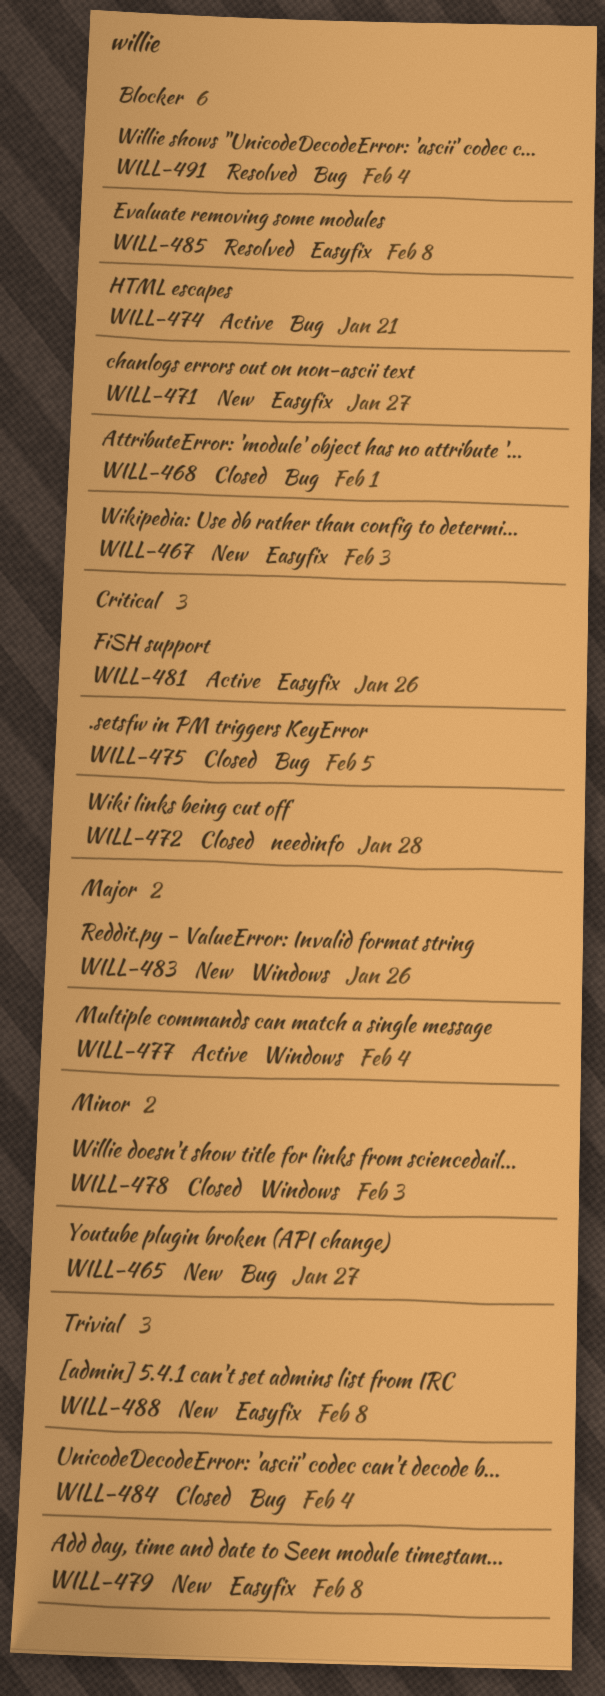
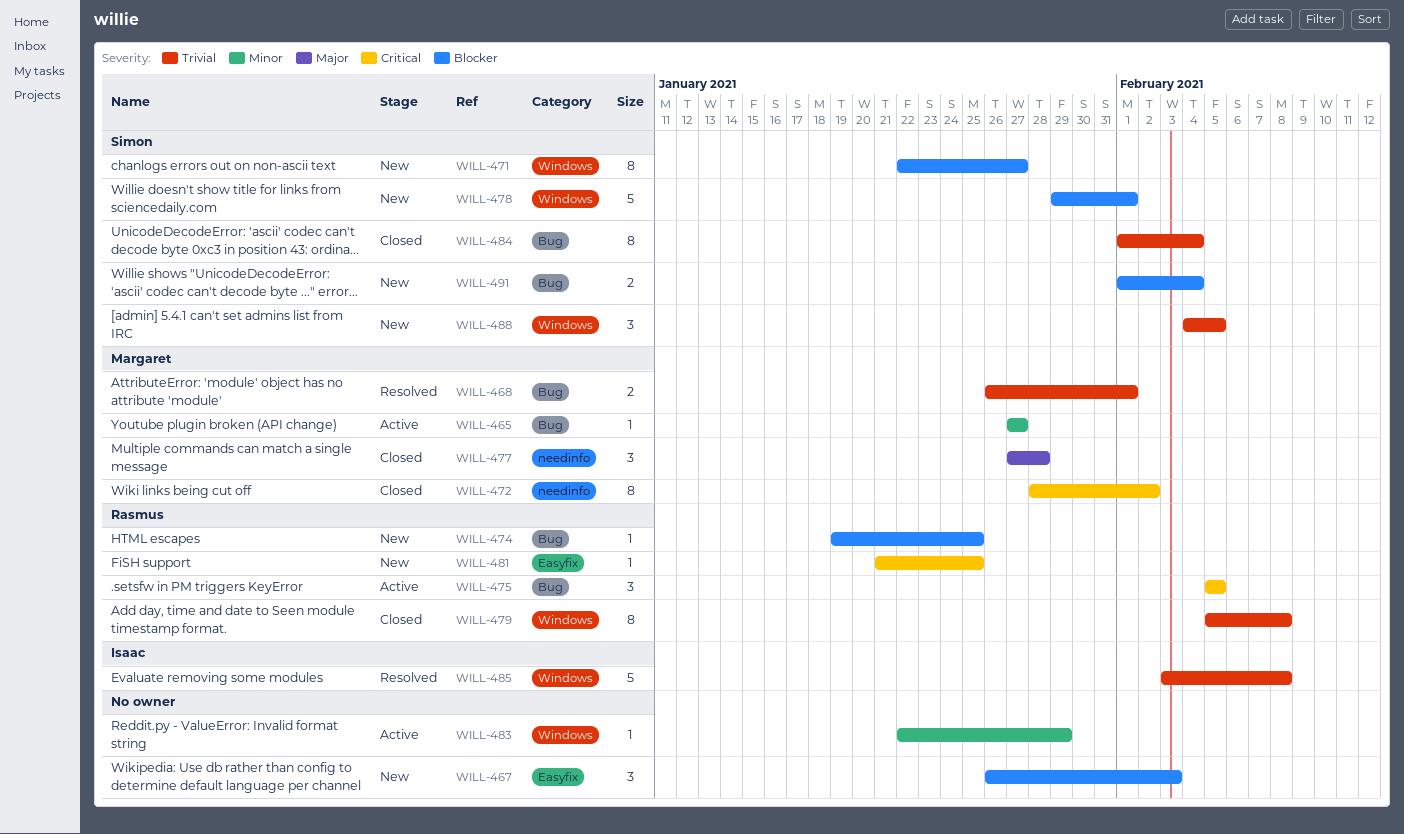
WILL-465, status: New -> Active
WILL-468, status: Closed -> Resolved
WILL-468, priority: Blocker -> Trivial
WILL-471, label: Easyfix -> Windows
WILL-472, due: Jan 28 -> Feb 2
WILL-474, status: Active -> New
WILL-474, due: Jan 21 -> Jan 25
WILL-475, status: Closed -> Active
WILL-477, status: Active -> Closed
WILL-477, label: Windows -> needinfo
WILL-477, due: Feb 4 -> Jan 28
WILL-478, status: Closed -> New
WILL-478, priority: Minor -> Blocker
WILL-478, due: Feb 3 -> Feb 1
WILL-479, status: New -> Closed
WILL-479, label: Easyfix -> Windows
WILL-481, status: Active -> New
WILL-481, due: Jan 26 -> Jan 25
WILL-483, status: New -> Active
WILL-483, priority: Major -> Minor
WILL-483, due: Jan 26 -> Jan 29
WILL-485, priority: Blocker -> Trivial
WILL-485, label: Easyfix -> Windows
WILL-488, label: Easyfix -> Windows
WILL-488, due: Feb 8 -> Feb 5
WILL-491, status: Resolved -> New

